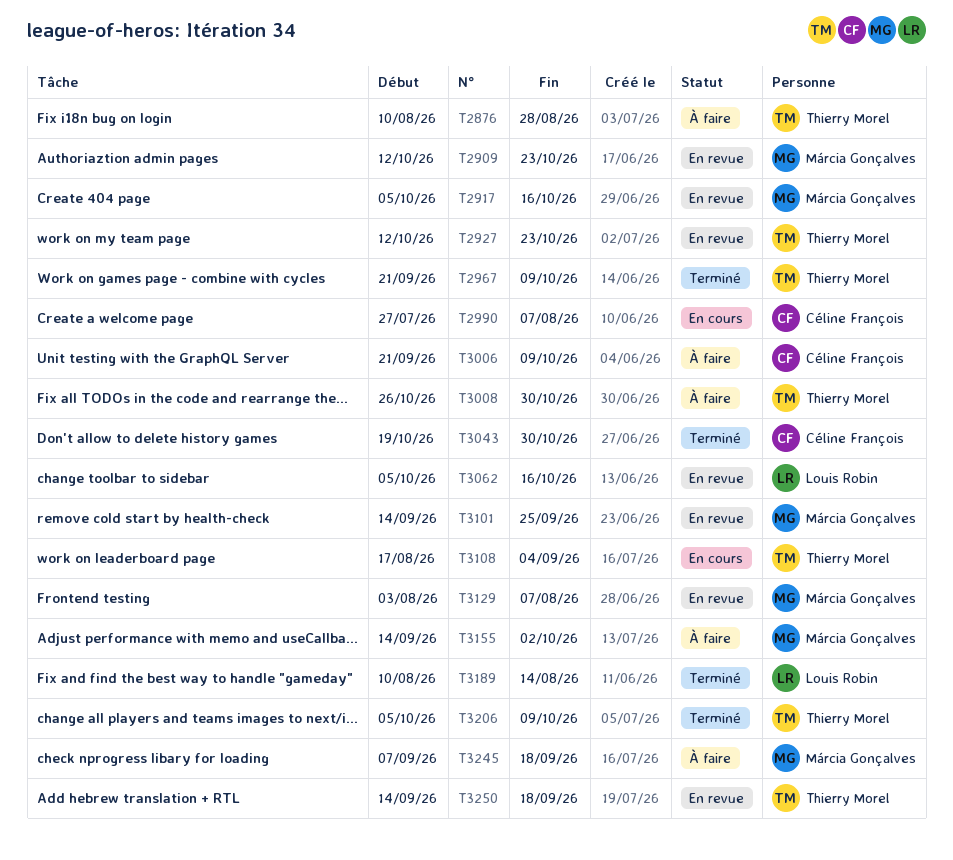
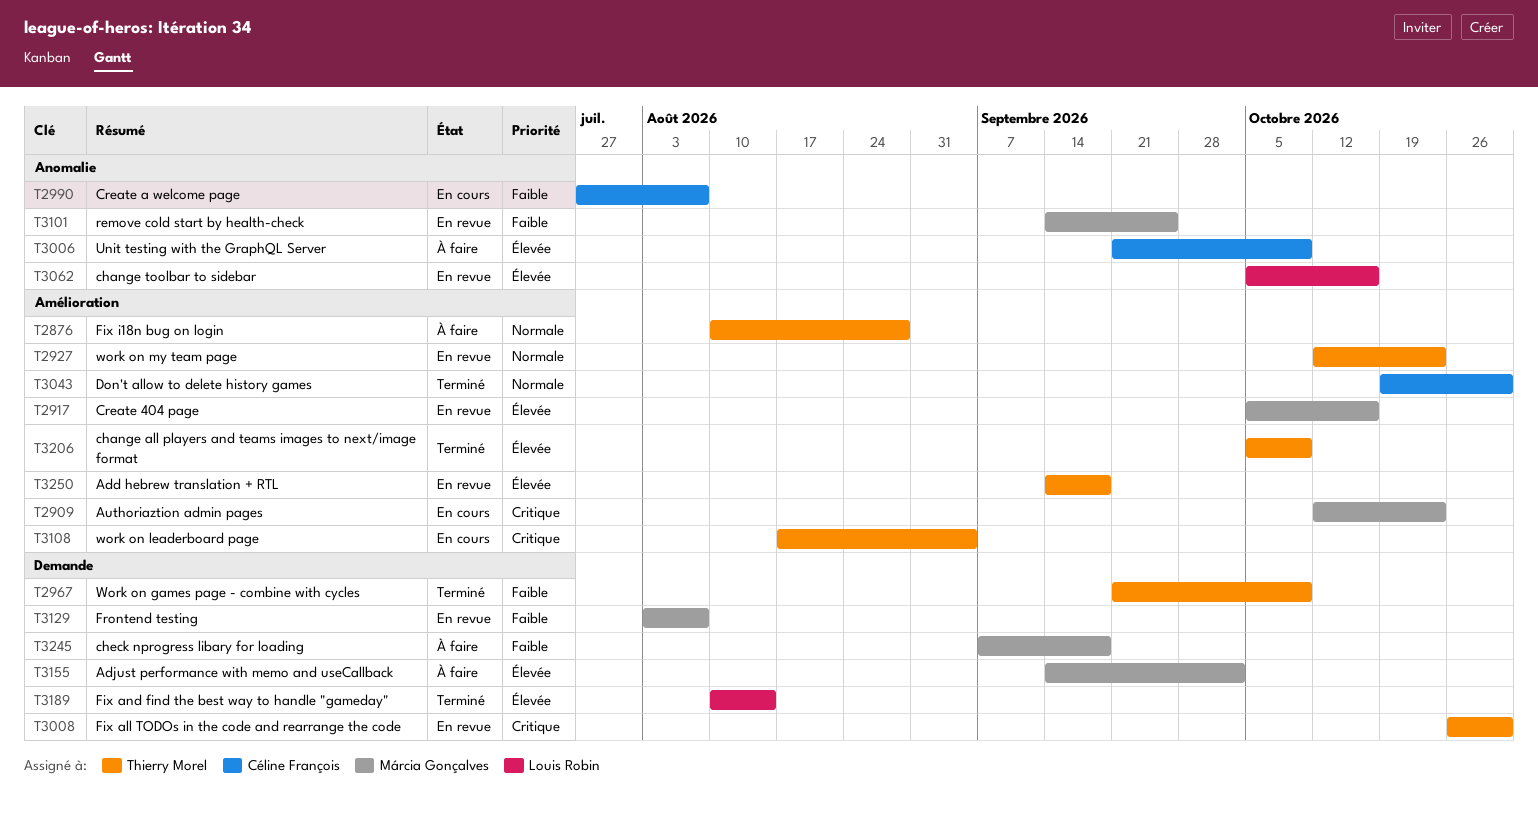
T2909, status: En revue -> En cours
T3008, status: À faire -> En revue

